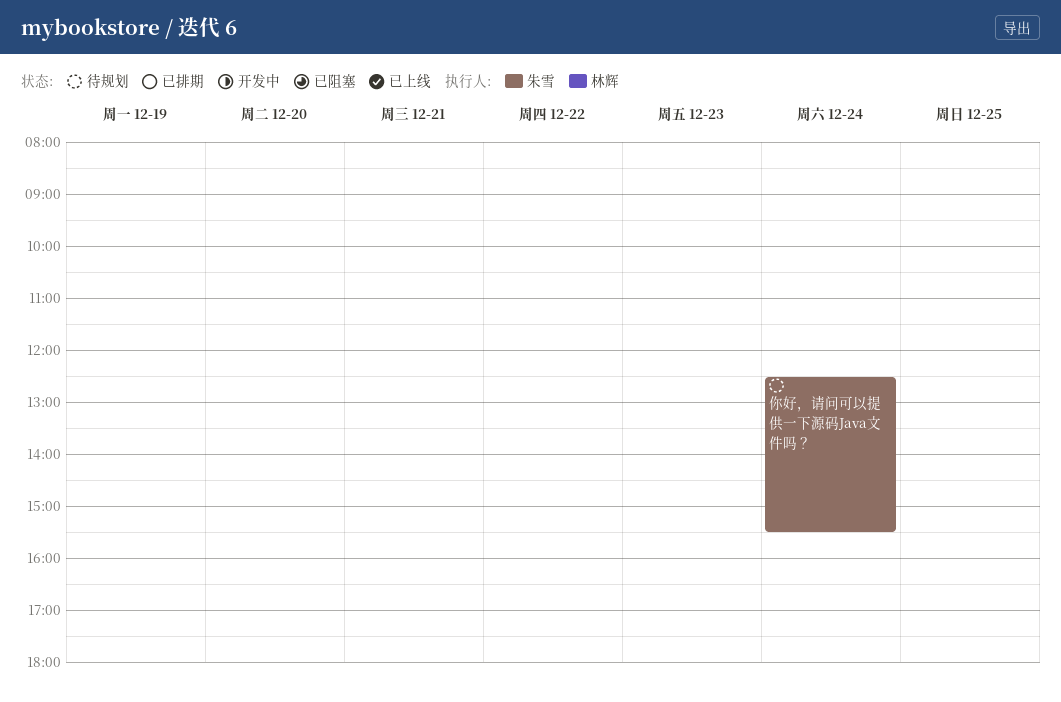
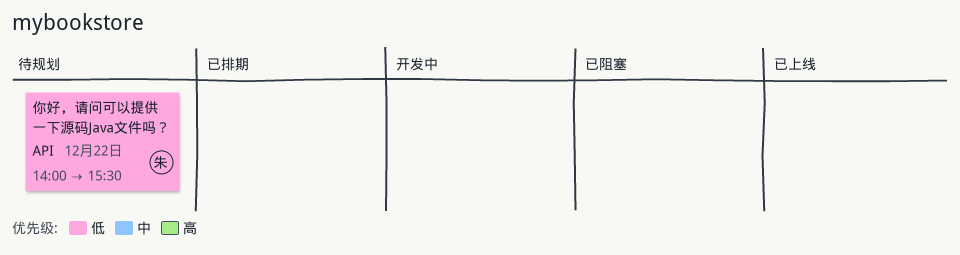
你好，请问可以提供一下源码Java文件吗？, day: Dec 24 -> Dec 22
你好，请问可以提供一下源码Java文件吗？, begins: 12:30 -> 14:00

